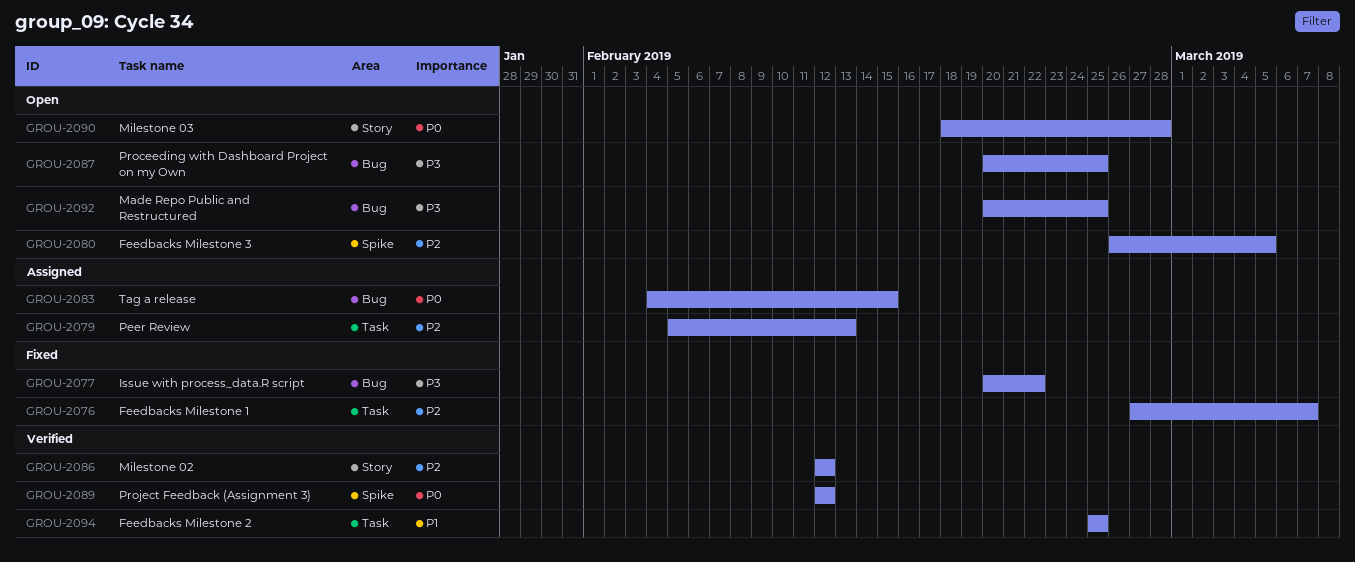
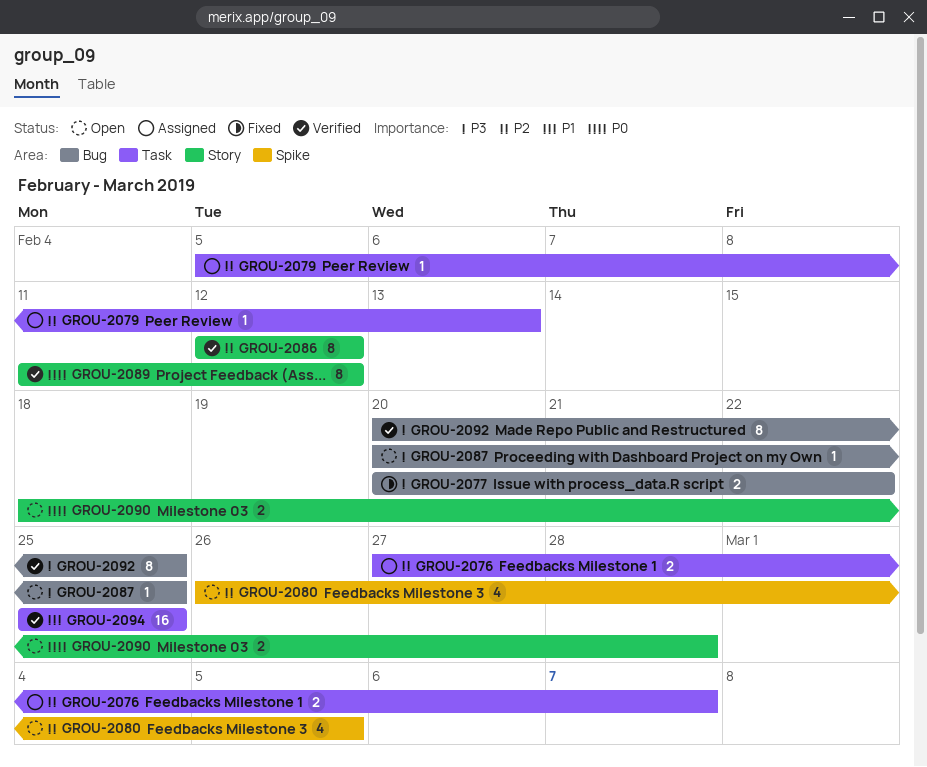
GROU-2076, status: Fixed -> Assigned
GROU-2083: present -> none
GROU-2089, label: Spike -> Story
GROU-2089, start: Feb 12 -> Feb 11
GROU-2092, status: Open -> Verified

